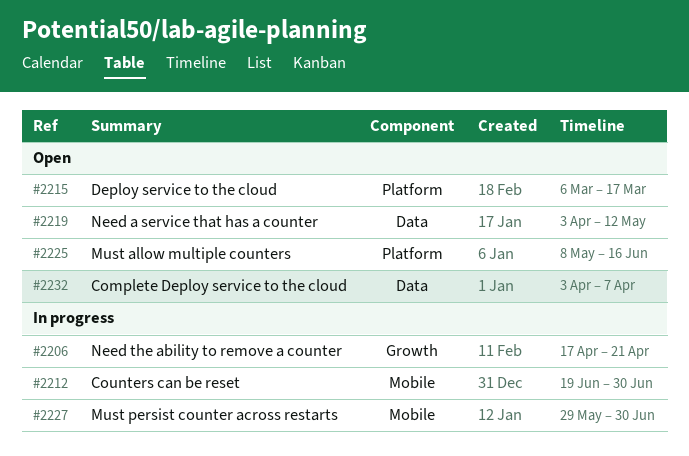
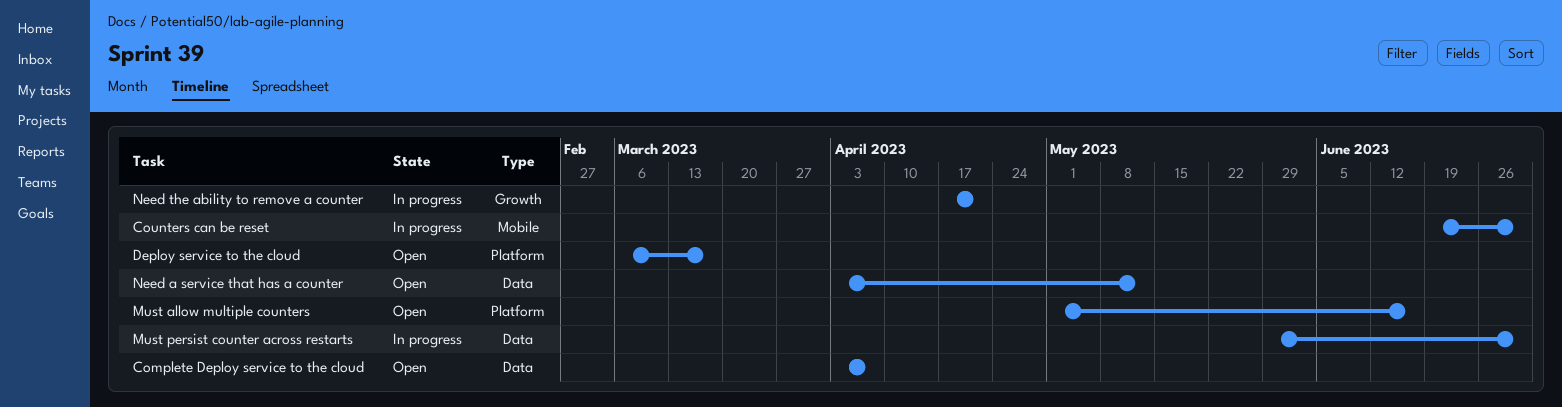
Must allow multiple counters, start: May 8 -> May 1
Must persist counter across restarts, label: Mobile -> Data

